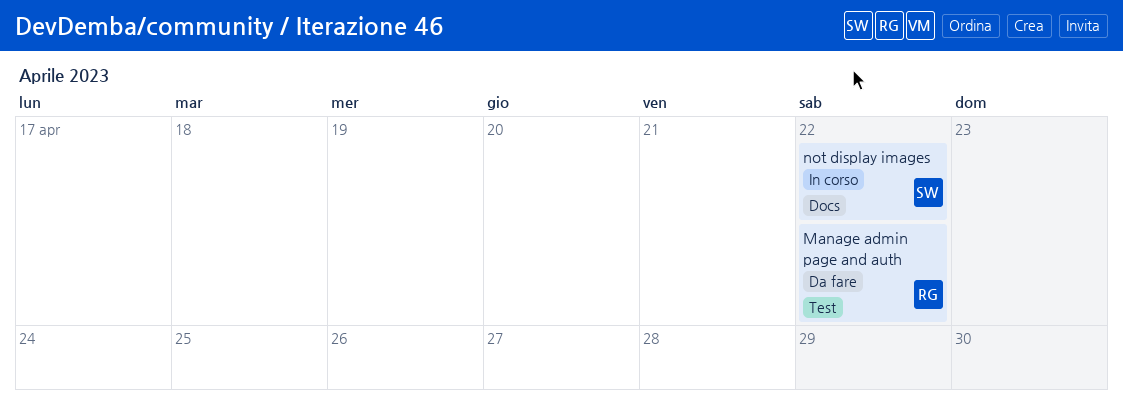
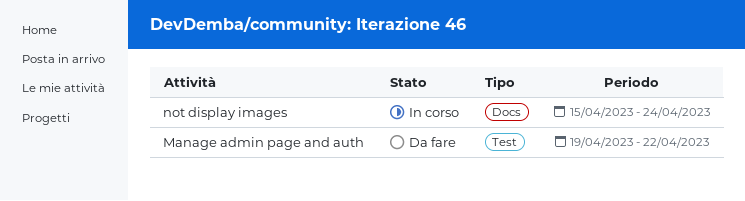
not display images, due: Apr 22 -> Apr 24

